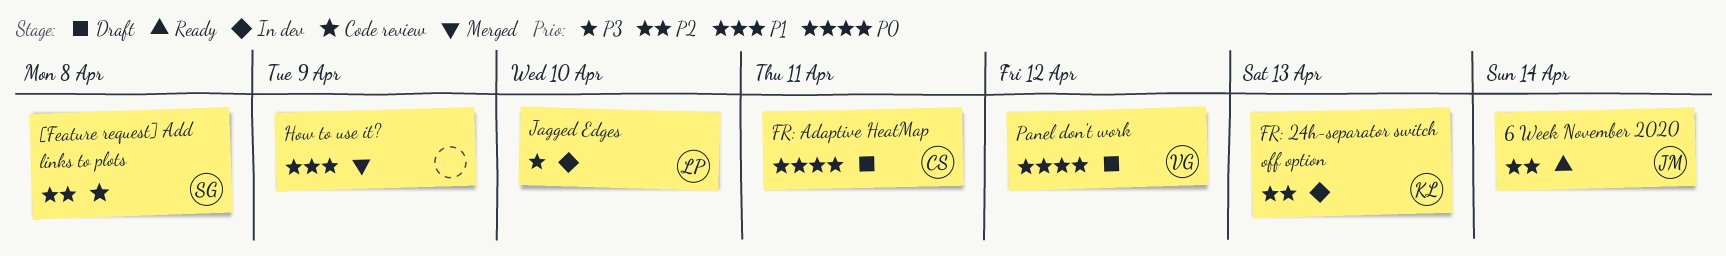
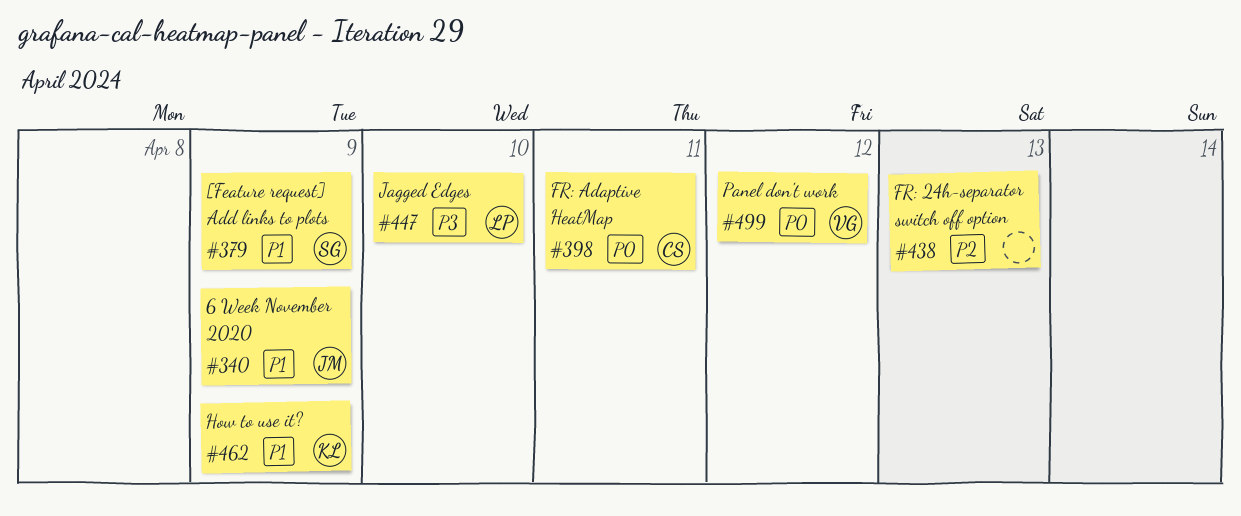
6 Week November 2020, priority: P2 -> P1
6 Week November 2020, due: Apr 14 -> Apr 9
[Feature request] Add links to plots, priority: P2 -> P1
[Feature request] Add links to plots, due: Apr 8 -> Apr 9
FR: 24h-separator switch off option, owner: KL -> none
How to use it?, owner: none -> KL

